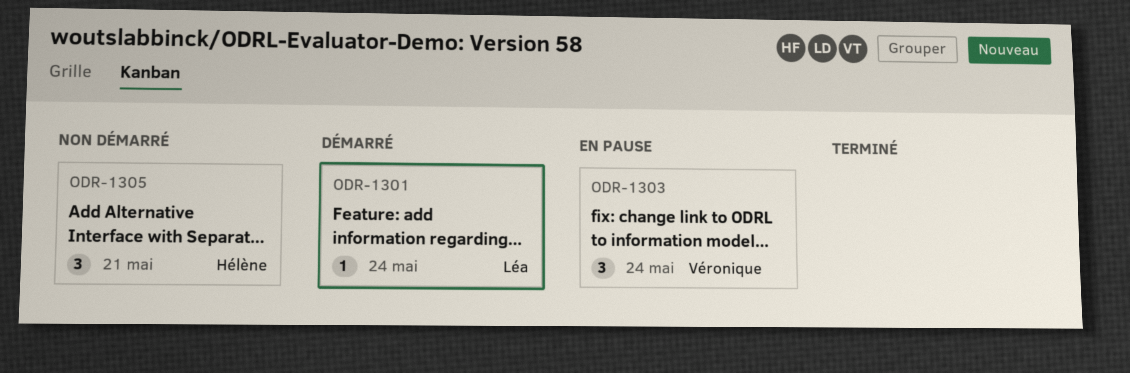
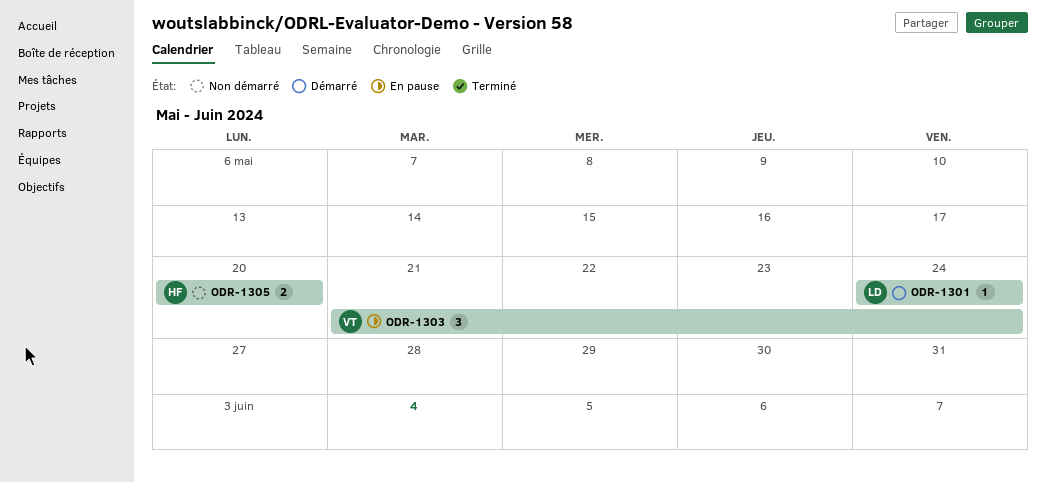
ODR-1305, estimate: 3 -> 2
ODR-1305, due: May 21 -> May 20

